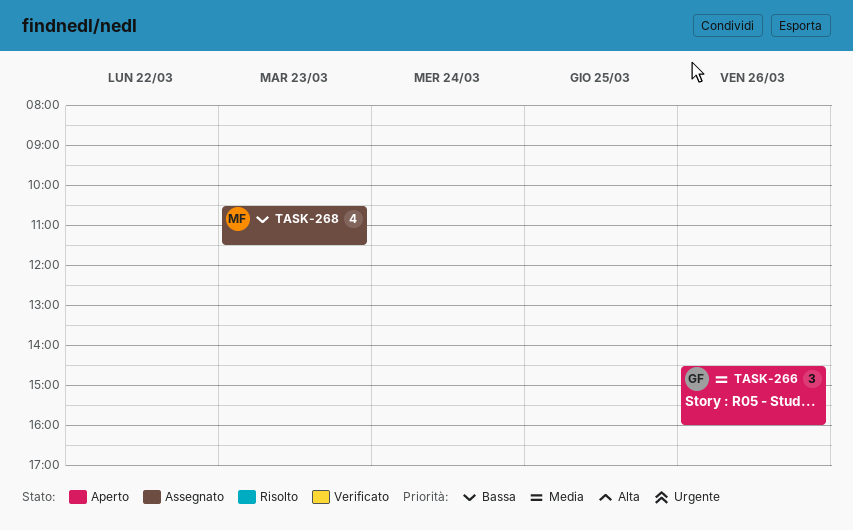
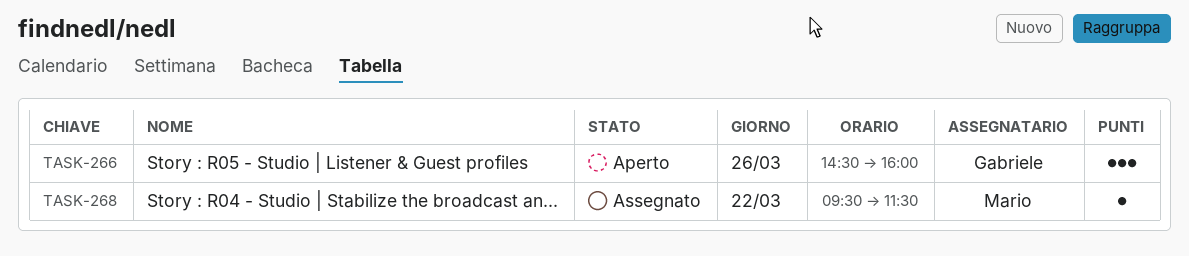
TASK-268, estimate: 4 -> 1
TASK-268, day: Mar 23 -> Mar 22
TASK-268, begins: 10:30 -> 09:30

